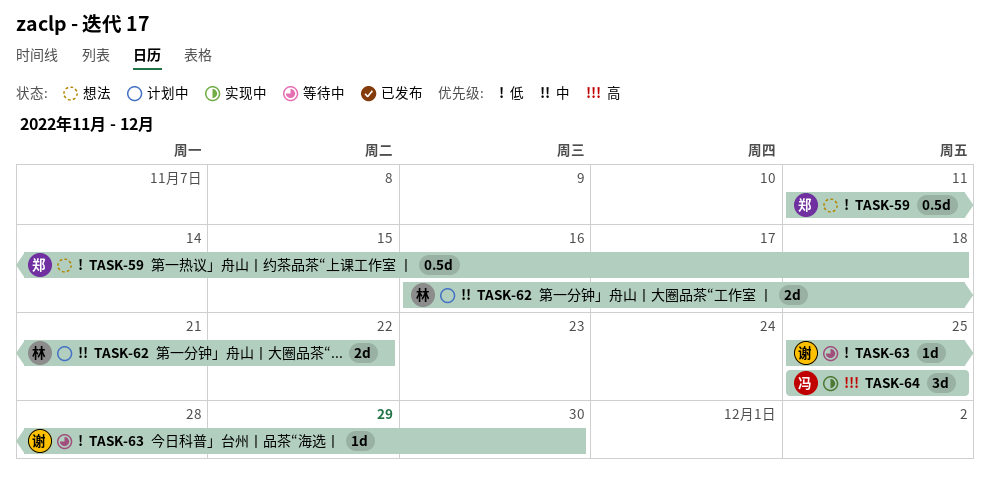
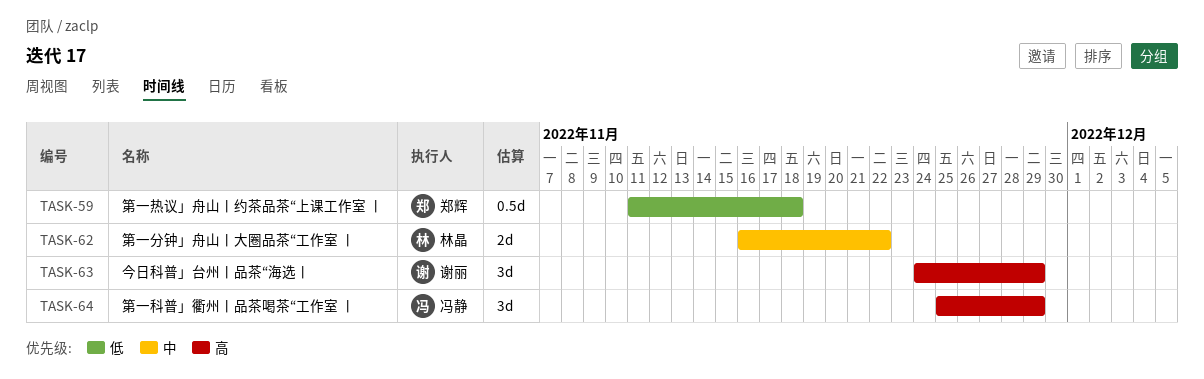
TASK-63, priority: 低 -> 高
TASK-63, estimate: 1d -> 3d
TASK-63, start: Nov 25 -> Nov 24
TASK-63, due: Nov 30 -> Nov 29
TASK-64, due: Nov 25 -> Nov 29

